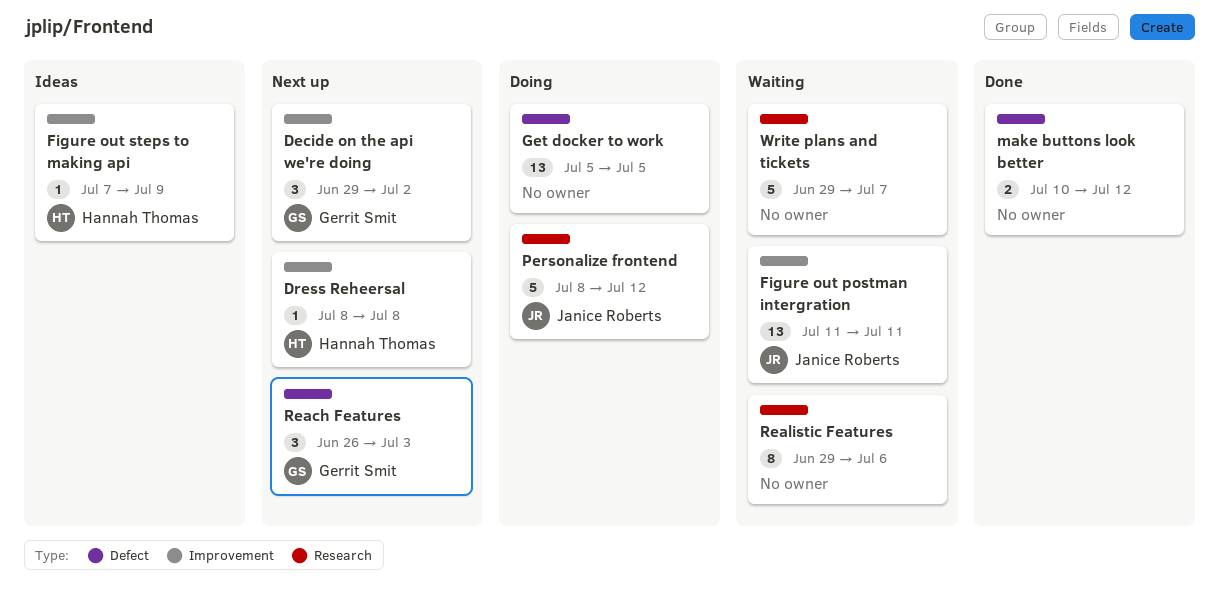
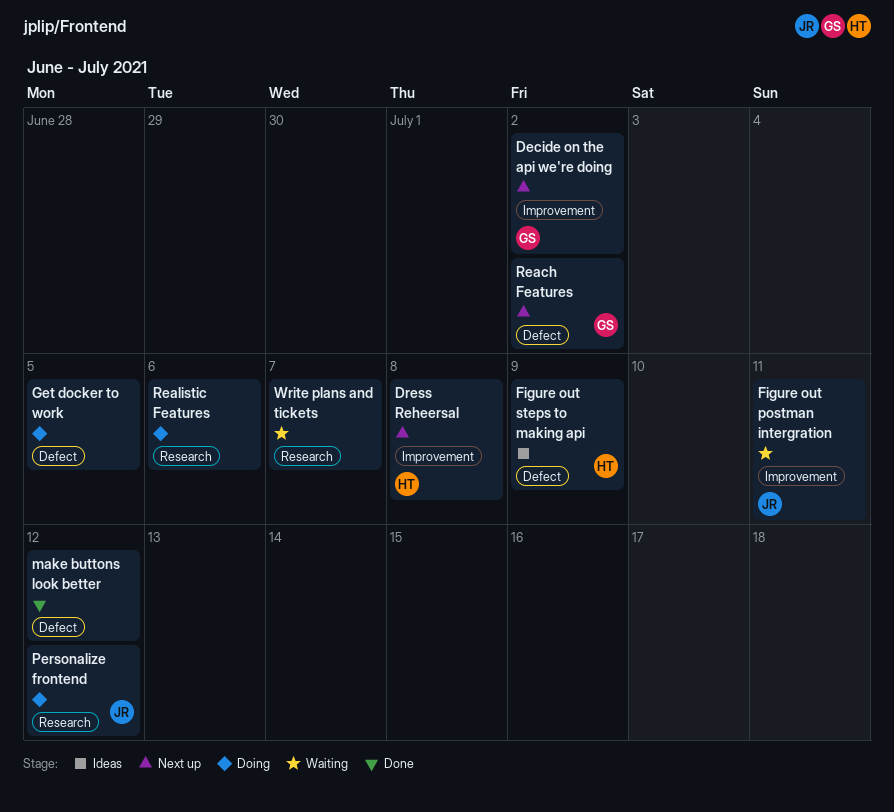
Figure out steps to making api, label: Improvement -> Defect
Reach Features, due: Jul 3 -> Jul 2
Realistic Features, status: Waiting -> Doing

